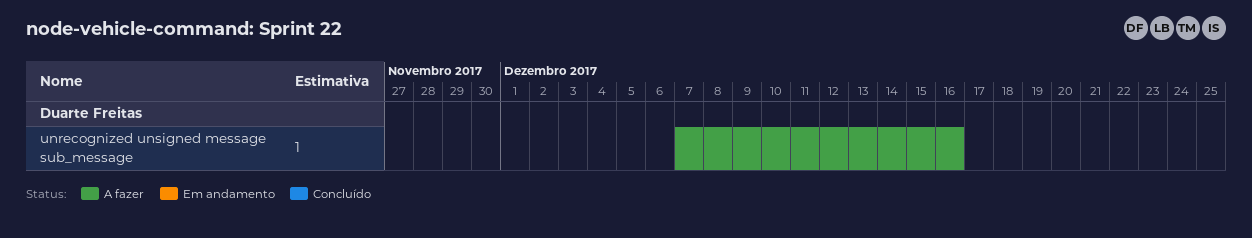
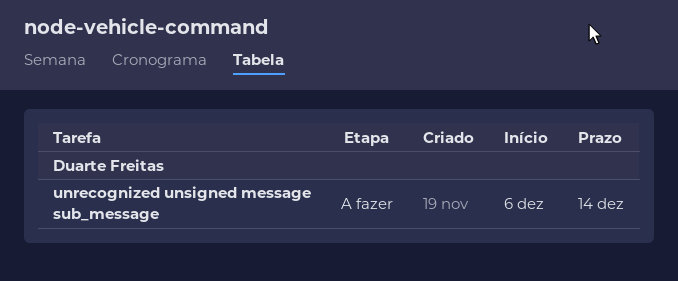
unrecognized unsigned message sub_message, start: Dec 7 -> Dec 6
unrecognized unsigned message sub_message, due: Dec 16 -> Dec 14

